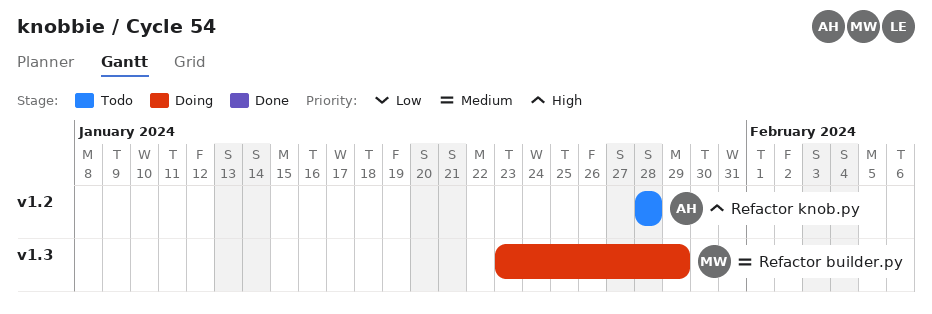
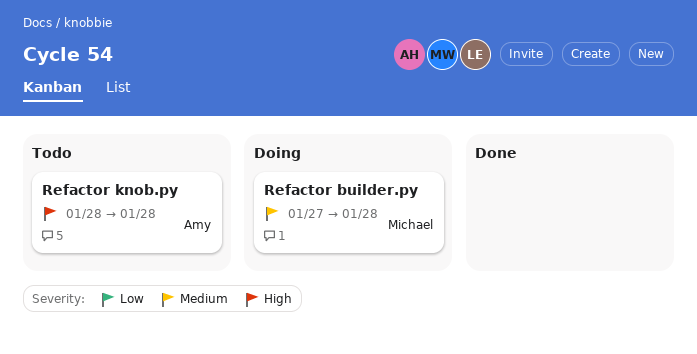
Refactor builder.py, start: Jan 23 -> Jan 27
Refactor builder.py, due: Jan 29 -> Jan 28

